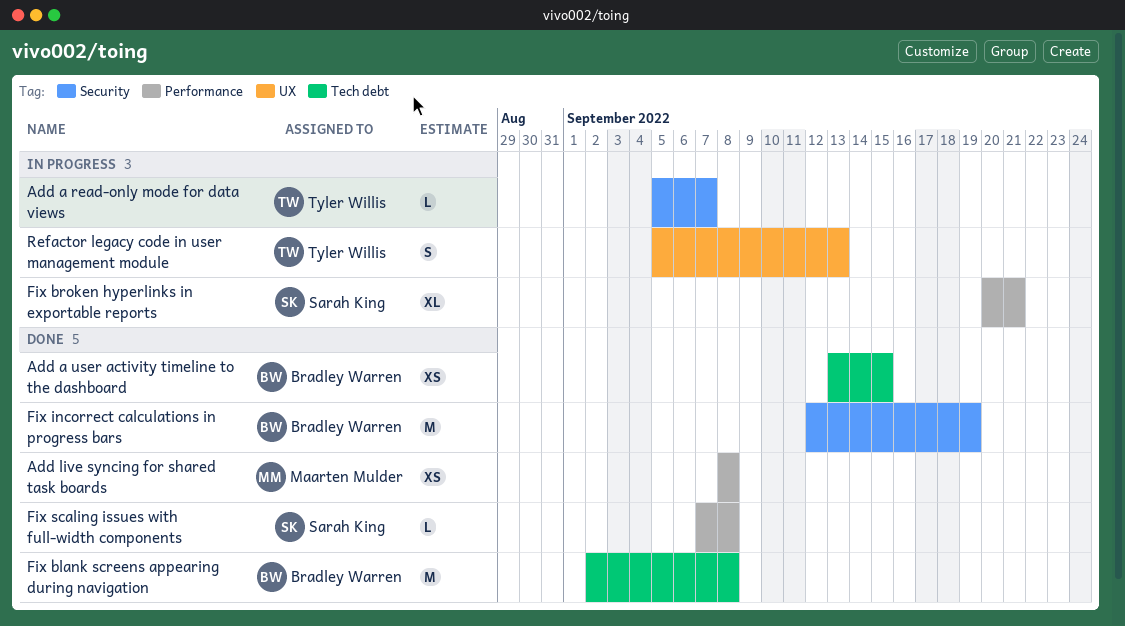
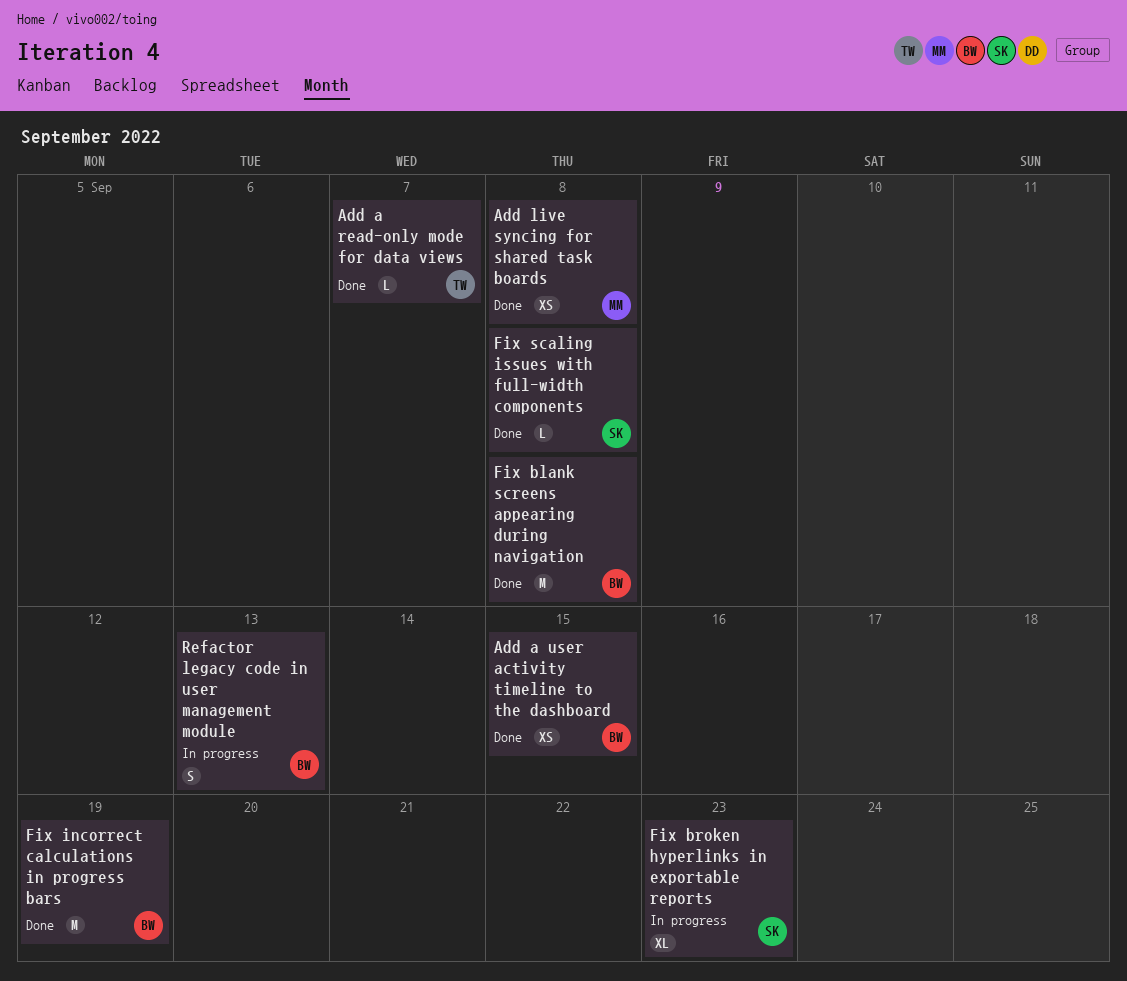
Add a read-only mode for data views, status: In progress -> Done
Fix broken hyperlinks in exportable reports, due: Sep 21 -> Sep 23
Refactor legacy code in user management module, owner: Tyler Willis -> Bradley Warren

